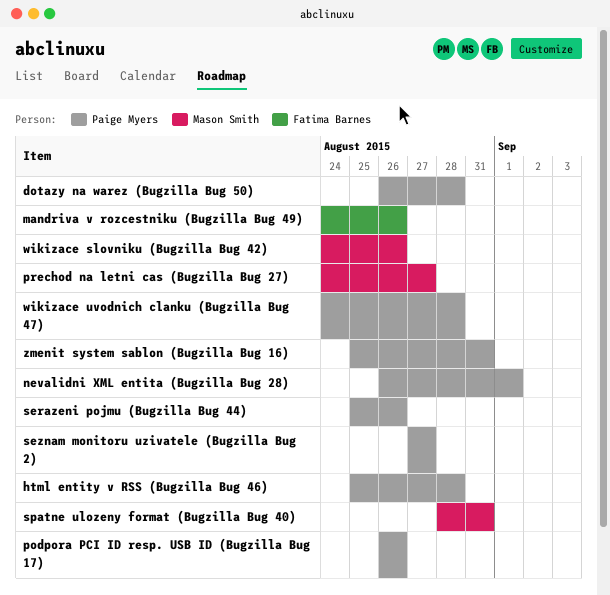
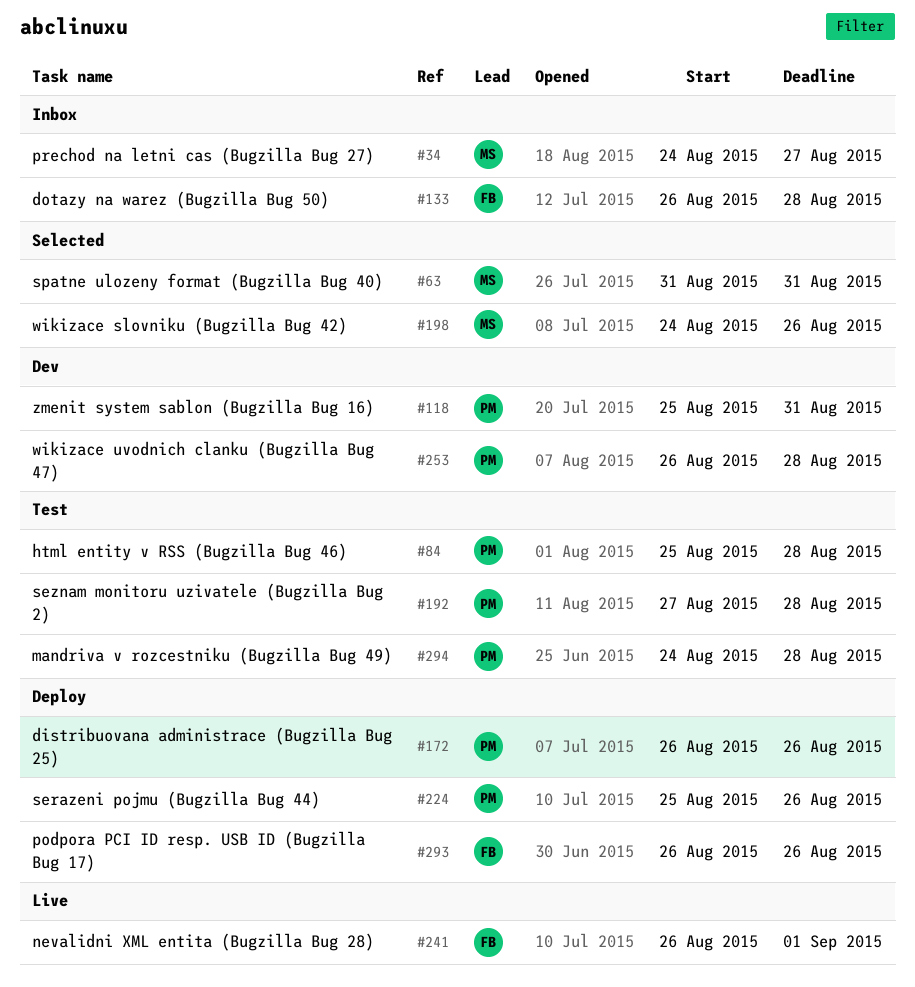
distribuovana administrace (Bugzilla Bug 25): none -> present
dotazy na warez (Bugzilla Bug 50), owner: Paige Myers -> Fatima Barnes
mandriva v rozcestniku (Bugzilla Bug 49), owner: Fatima Barnes -> Paige Myers
mandriva v rozcestniku (Bugzilla Bug 49), due: Aug 26 -> Aug 28
nevalidni XML entita (Bugzilla Bug 28), owner: Paige Myers -> Fatima Barnes
podpora PCI ID resp. USB ID (Bugzilla Bug 17), owner: Paige Myers -> Fatima Barnes
seznam monitoru uzivatele (Bugzilla Bug 2), due: Aug 27 -> Aug 28
spatne ulozeny format (Bugzilla Bug 40), start: Aug 28 -> Aug 31
wikizace uvodnich clanku (Bugzilla Bug 47), start: Aug 24 -> Aug 26

